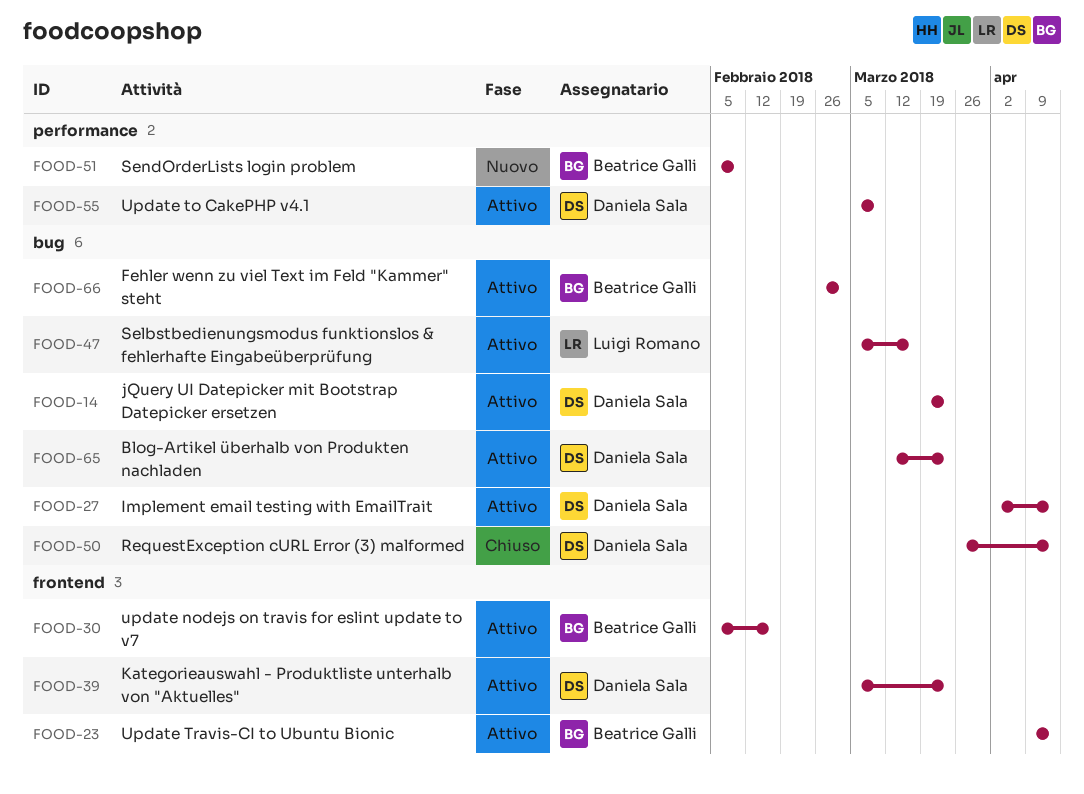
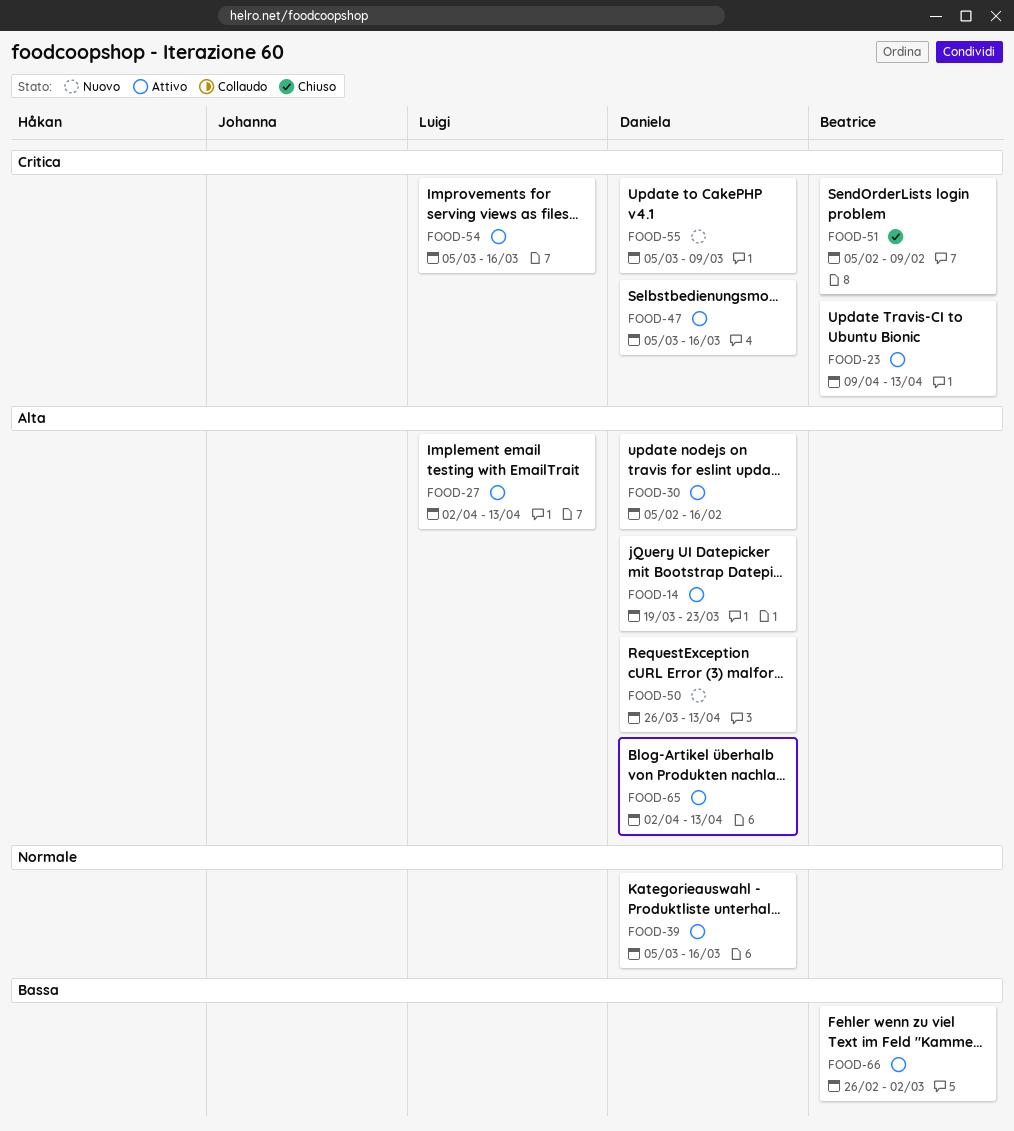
FOOD-27, owner: Daniela Sala -> Luigi Romano
FOOD-30, owner: Beatrice Galli -> Daniela Sala
FOOD-39, due: Mar 23 -> Mar 16
FOOD-47, owner: Luigi Romano -> Daniela Sala
FOOD-50, status: Chiuso -> Nuovo
FOOD-51, status: Nuovo -> Chiuso
FOOD-54: none -> present
FOOD-55, status: Attivo -> Nuovo
FOOD-65, start: Mar 12 -> Apr 2
FOOD-65, due: Mar 23 -> Apr 13

